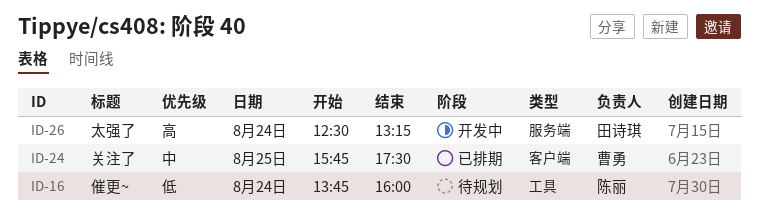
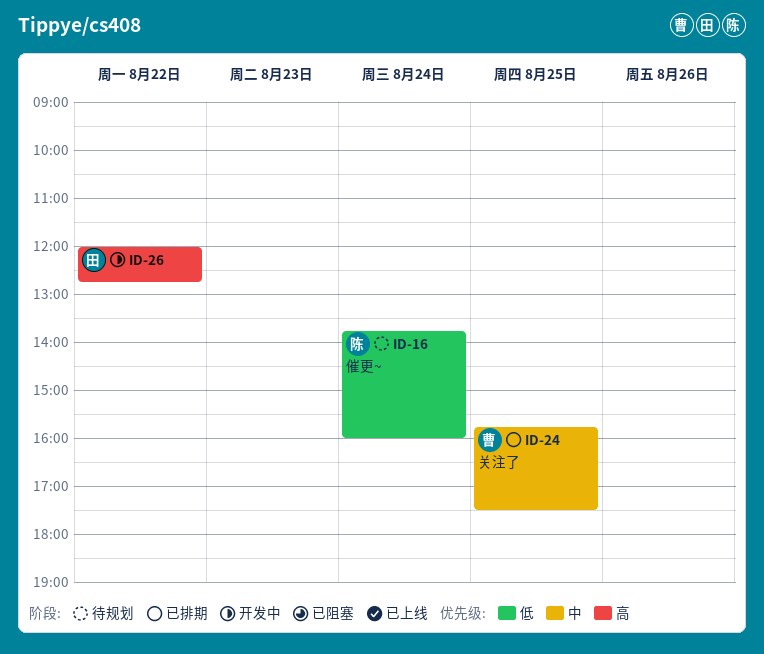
ID-26, day: Aug 24 -> Aug 22
ID-26, begins: 12:30 -> 12:00
ID-26, ends: 13:15 -> 12:45

